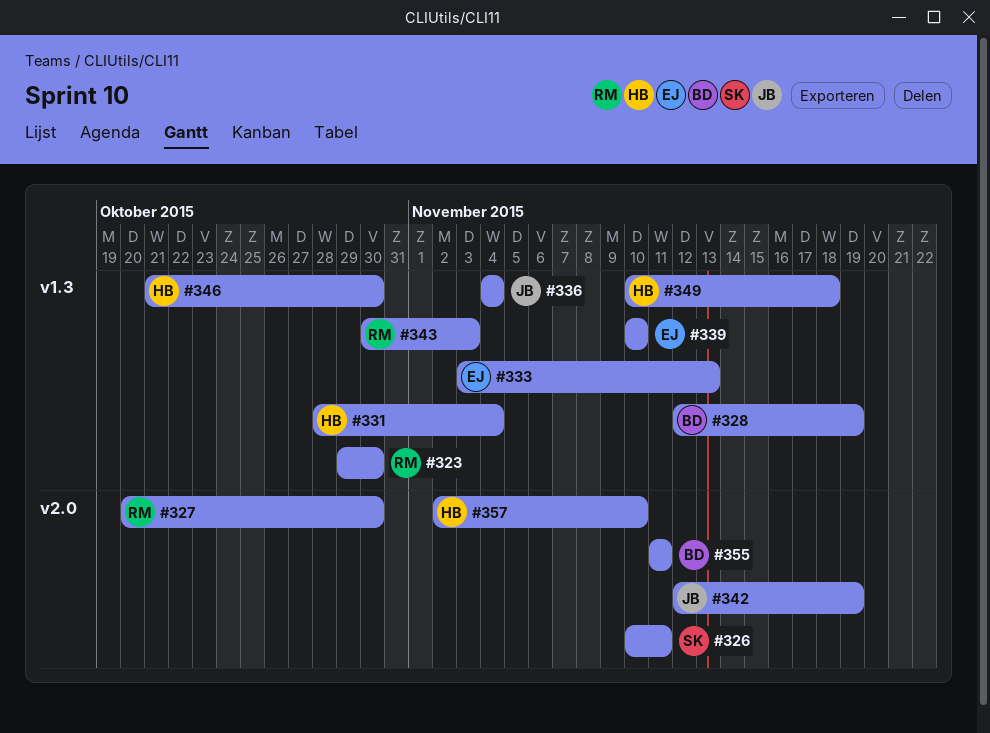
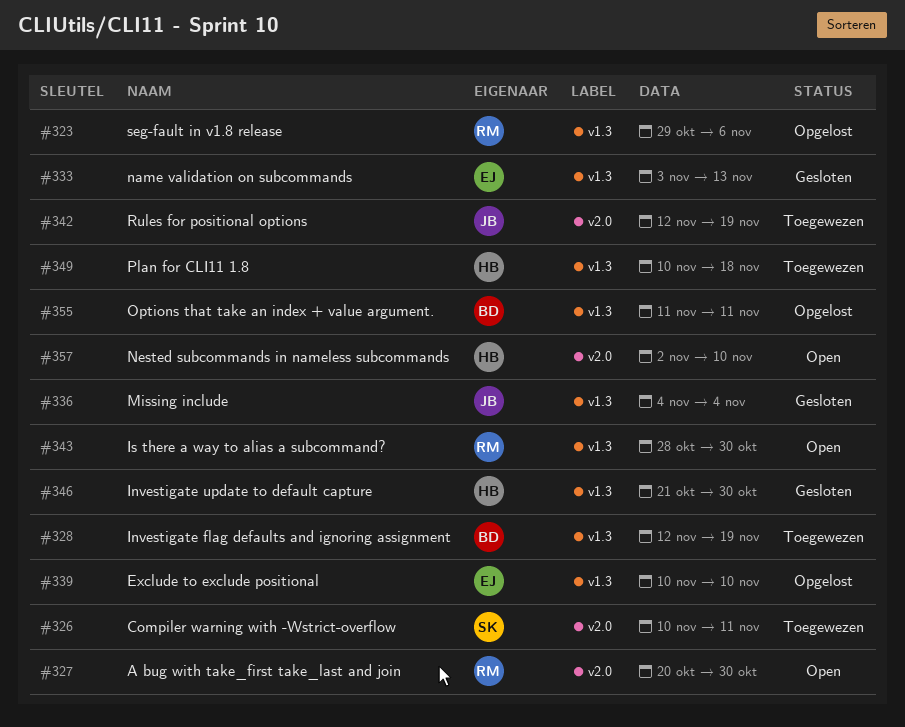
#323, due: Oct 30 -> Nov 6
#331: present -> none
#343, start: Oct 30 -> Oct 28
#343, due: Nov 3 -> Oct 30
#355, label: v2.0 -> v1.3

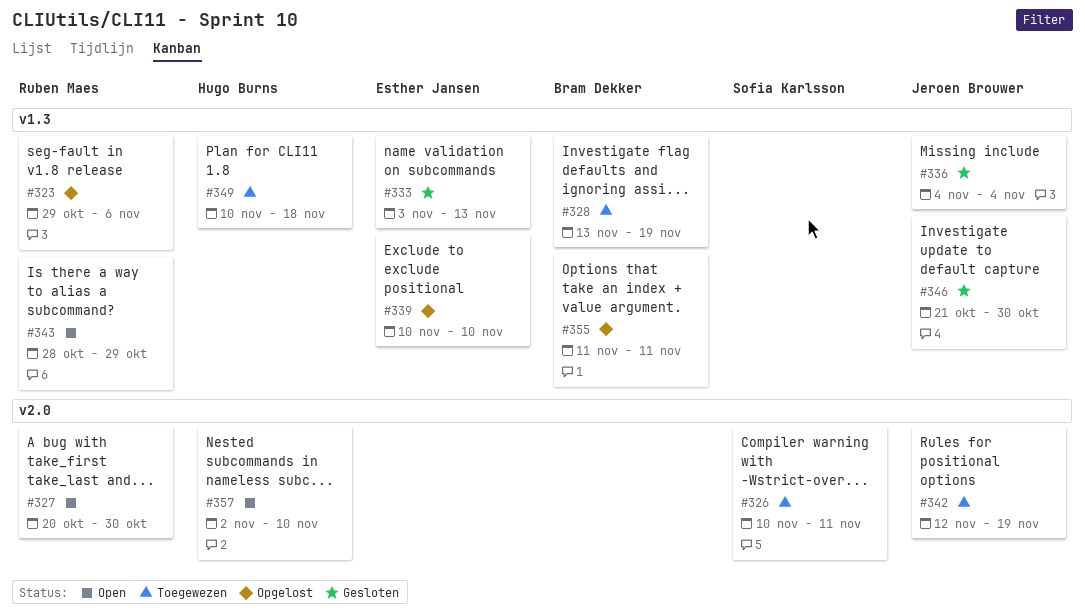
#328, start: Nov 12 -> Nov 13
#343, due: Oct 30 -> Oct 29
#346, owner: Hugo Burns -> Jeroen Brouwer

